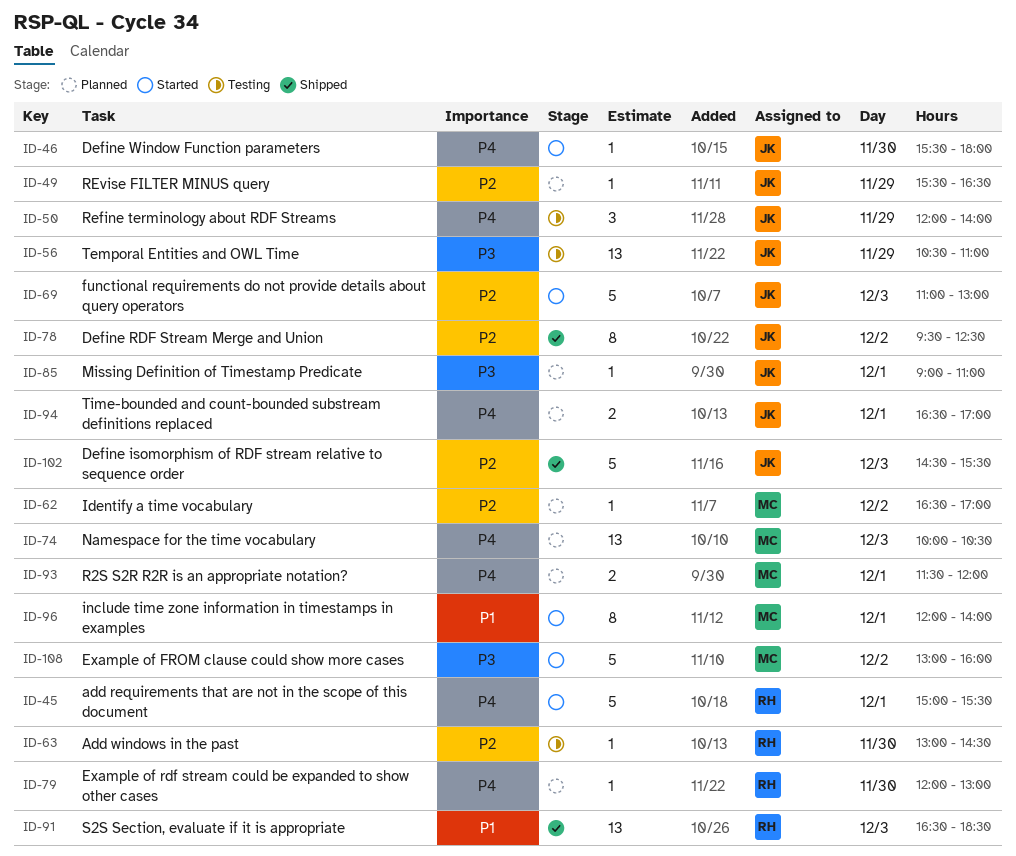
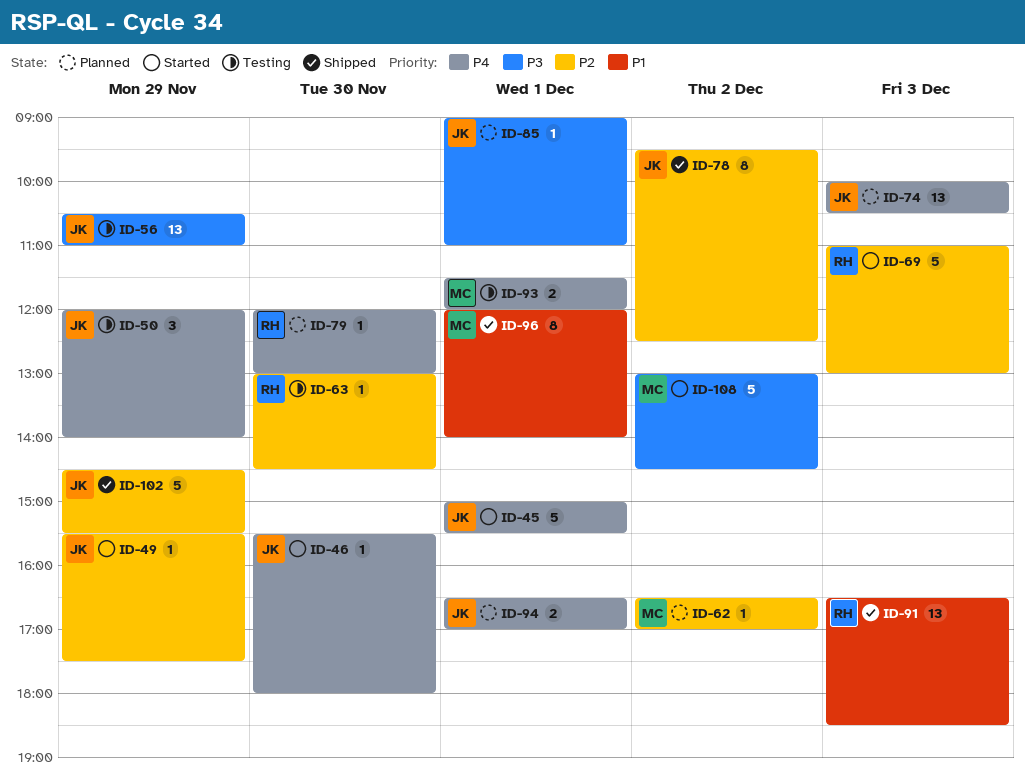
ID-45, owner: RH -> JK
ID-49, status: Planned -> Started
ID-49, ends: 16:30 -> 17:30
ID-69, owner: JK -> RH
ID-74, owner: MC -> JK
ID-93, status: Planned -> Testing
ID-96, status: Started -> Shipped
ID-102, day: Dec 3 -> Nov 29
ID-108, ends: 16:00 -> 14:30

